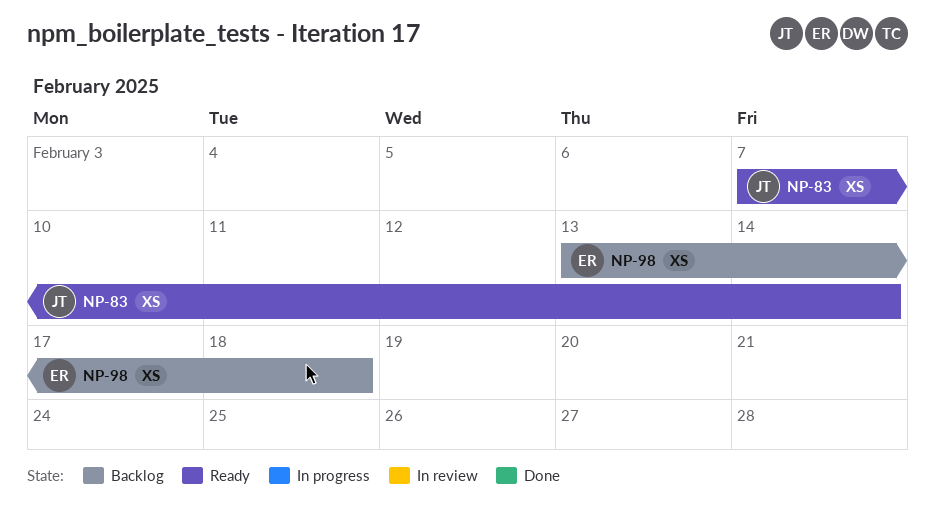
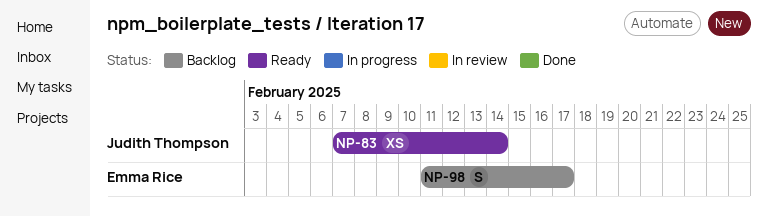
NP-98, estimate: XS -> S
NP-98, start: Feb 13 -> Feb 11
NP-98, due: Feb 18 -> Feb 17

